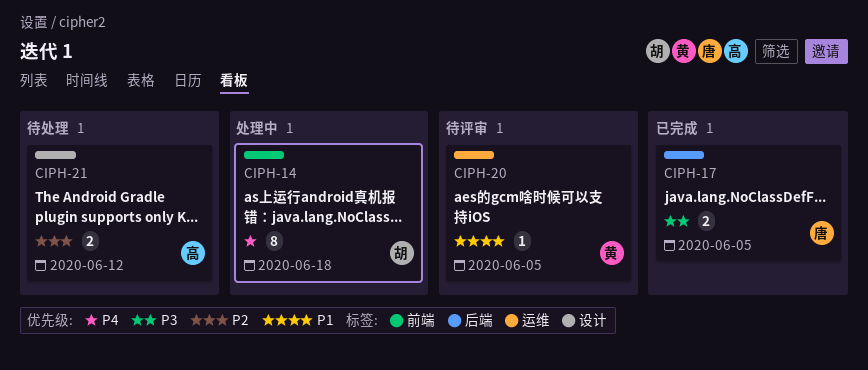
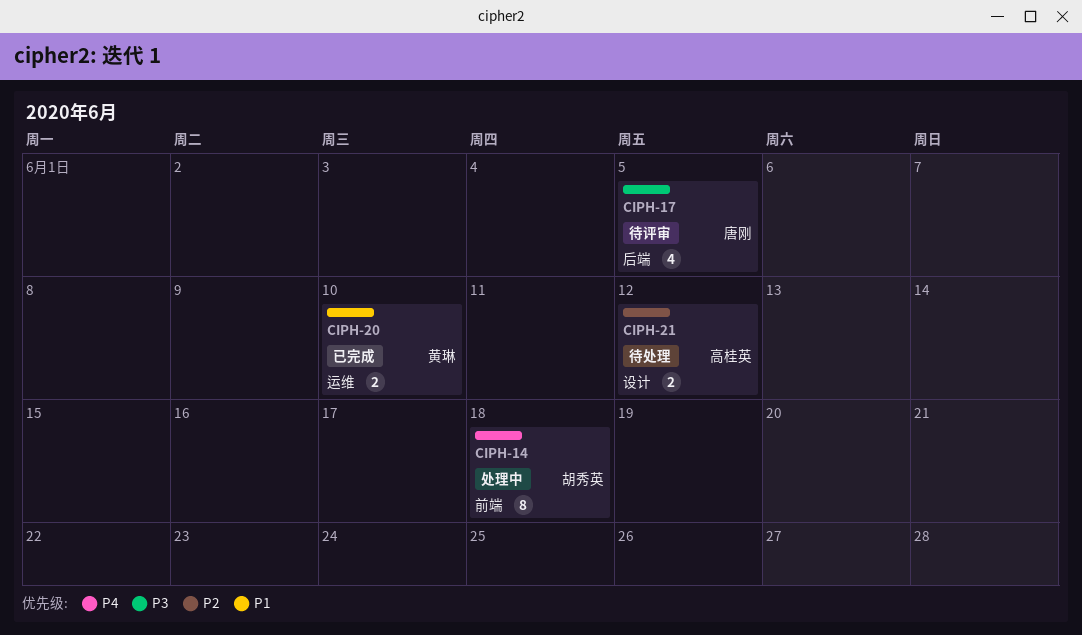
CIPH-17, status: 已完成 -> 待评审
CIPH-17, estimate: 2 -> 4
CIPH-20, status: 待评审 -> 已完成
CIPH-20, estimate: 1 -> 2
CIPH-20, due: Jun 5 -> Jun 10

